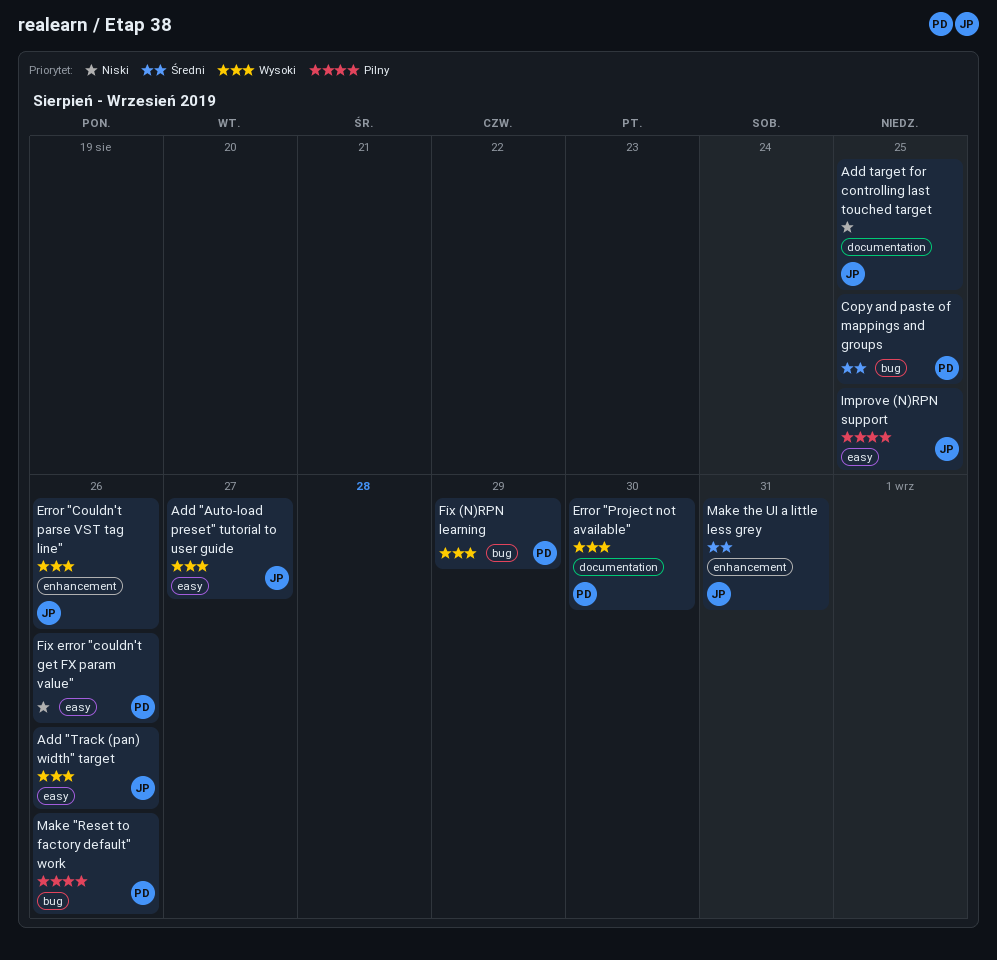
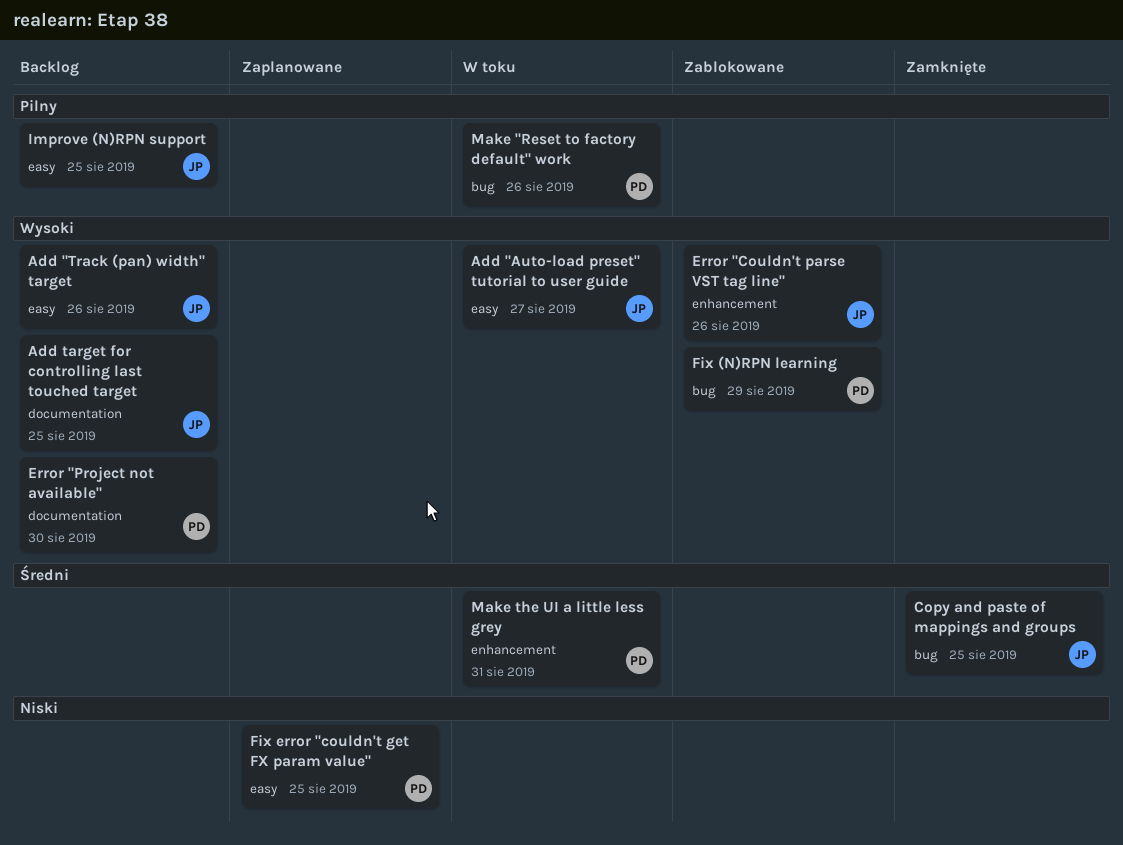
Add target for controlling last touched target, priority: Niski -> Wysoki
Copy and paste of mappings and groups, owner: PD -> JP
Fix error "couldn't get FX param value", due: Aug 26 -> Aug 25
Make the UI a little less grey, owner: JP -> PD

